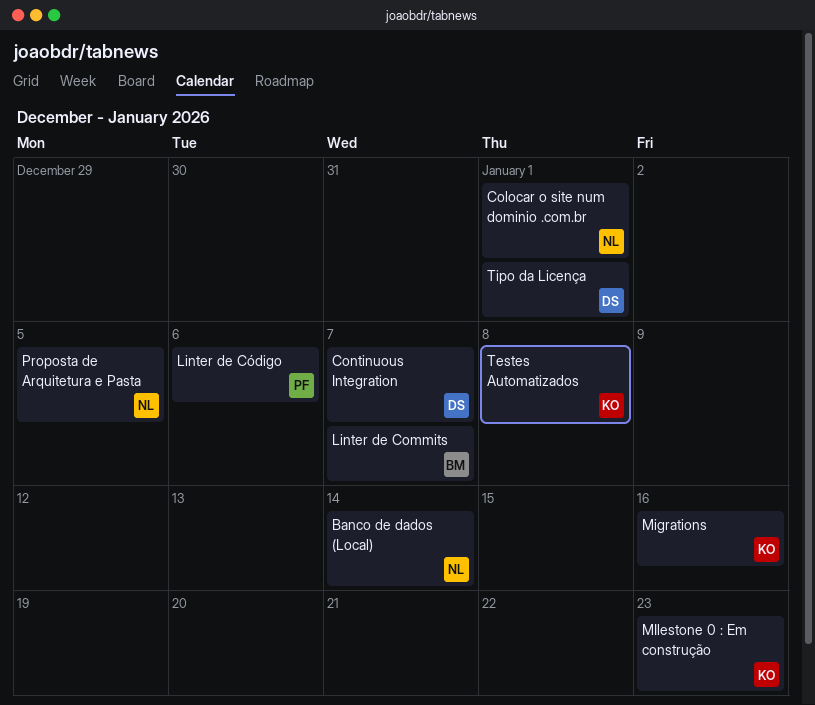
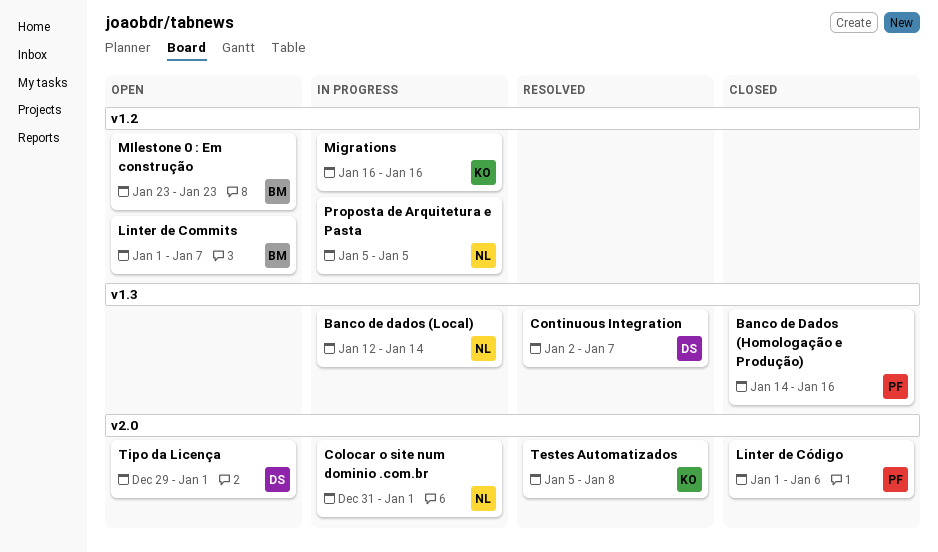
Banco de Dados (Homologação e Produção): none -> present
MIlestone 0 : Em construção, owner: KO -> BM

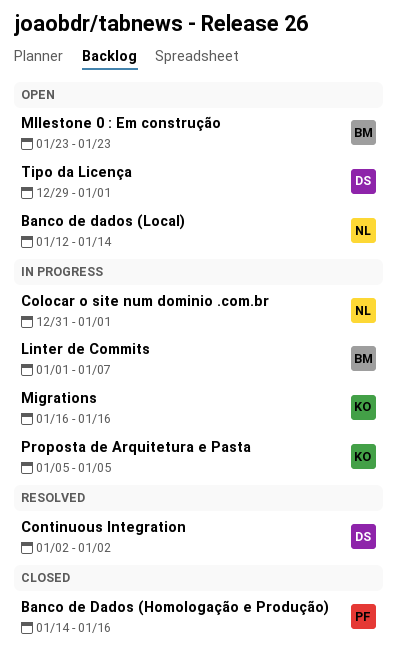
Banco de dados (Local), status: In progress -> Open
Continuous Integration, due: Jan 7 -> Jan 2
Linter de Commits, status: Open -> In progress
Linter de Código: present -> none
Proposta de Arquitetura e Pasta, owner: NL -> KO
Testes Automatizados: present -> none

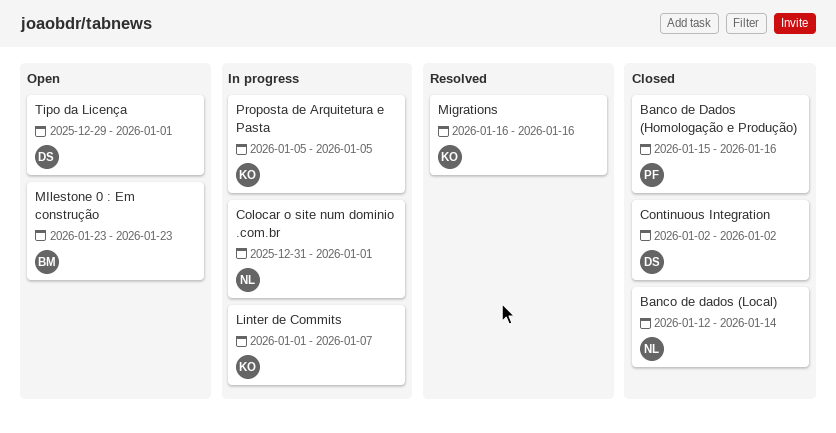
Banco de Dados (Homologação e Produção), start: Jan 14 -> Jan 15
Banco de dados (Local), status: Open -> Closed
Continuous Integration, status: Resolved -> Closed
Linter de Commits, owner: BM -> KO
Migrations, status: In progress -> Resolved

